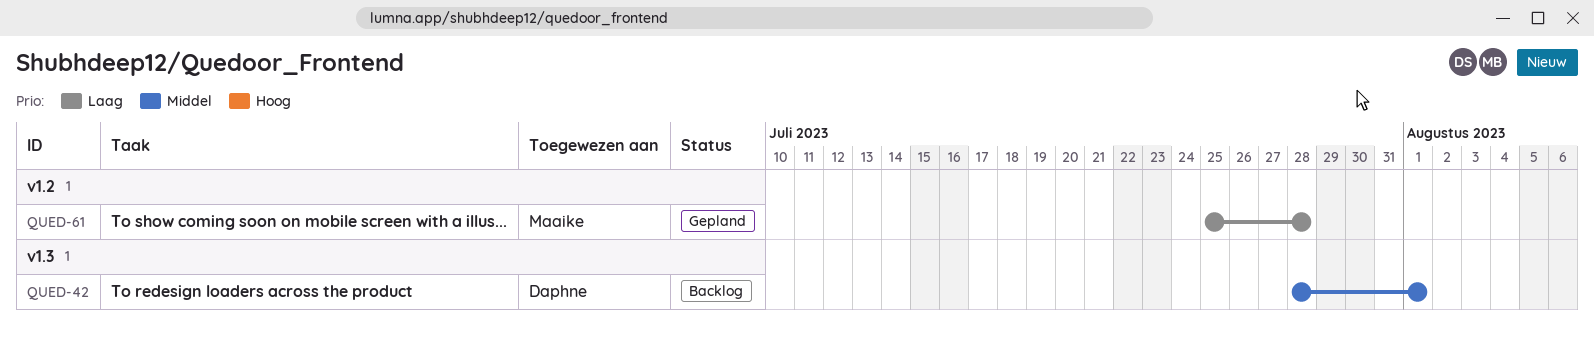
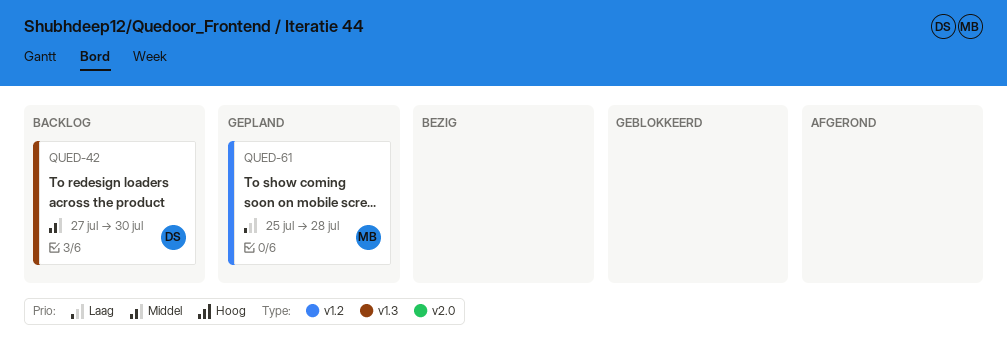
QUED-42, start: Jul 28 -> Jul 27
QUED-42, due: Aug 1 -> Jul 30

